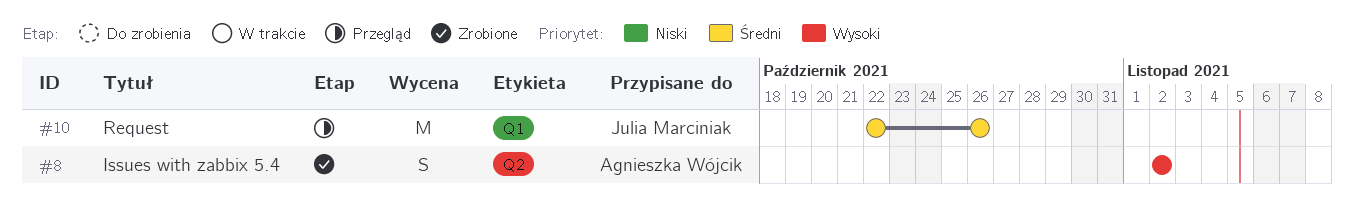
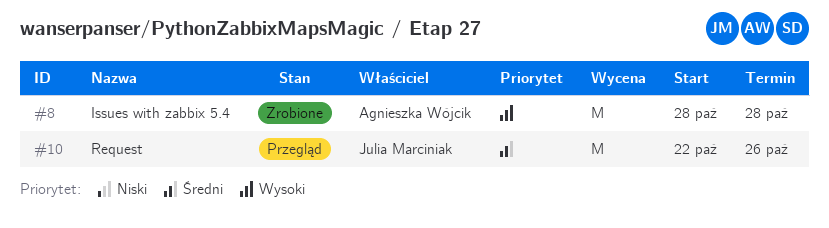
#8, estimate: S -> M
#8, start: Nov 2 -> Oct 28
#8, due: Nov 2 -> Oct 28

